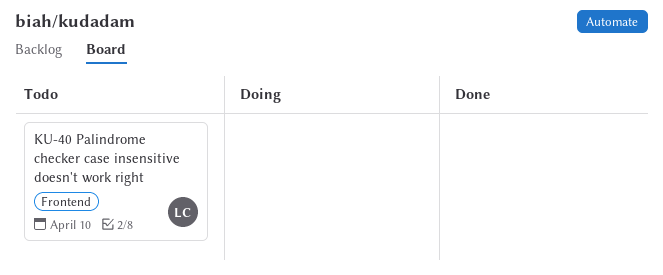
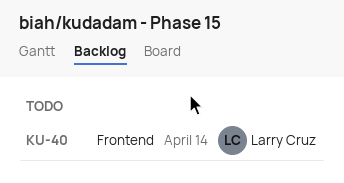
KU-40, due: Apr 10 -> Apr 14

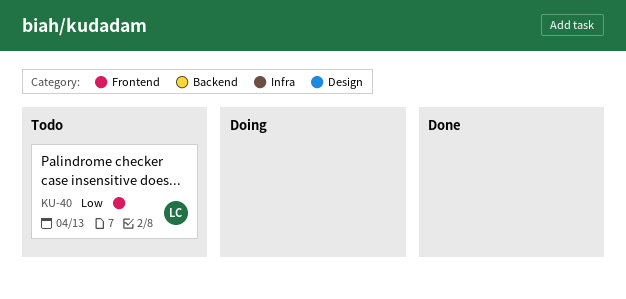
KU-40, due: Apr 14 -> Apr 13

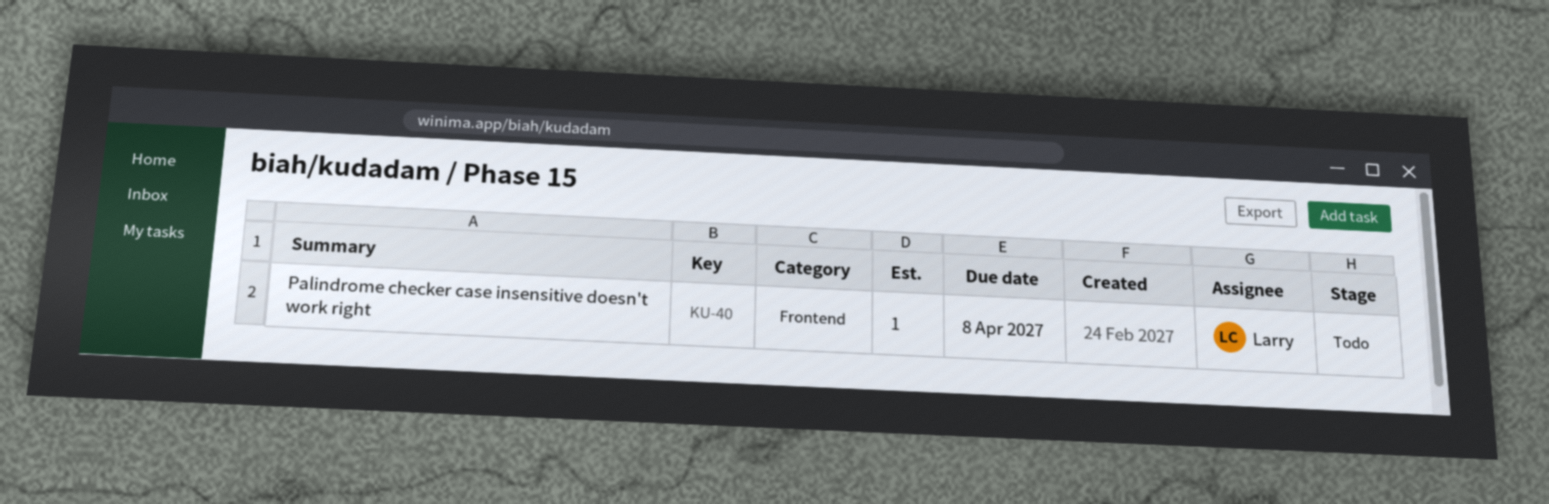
KU-40, due: Apr 13 -> Apr 8

